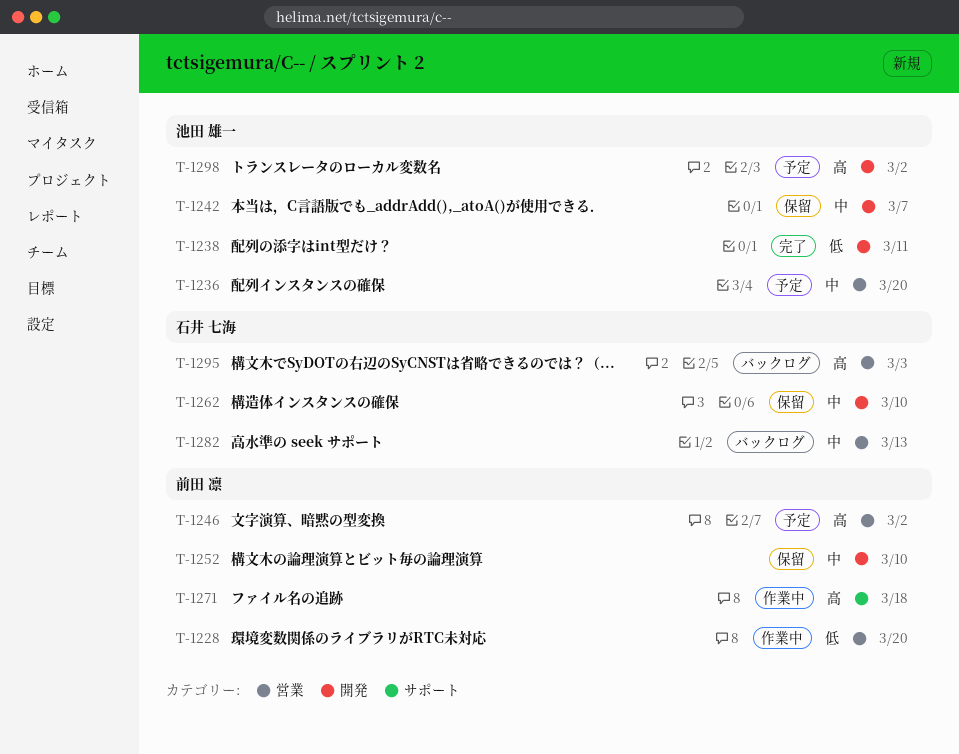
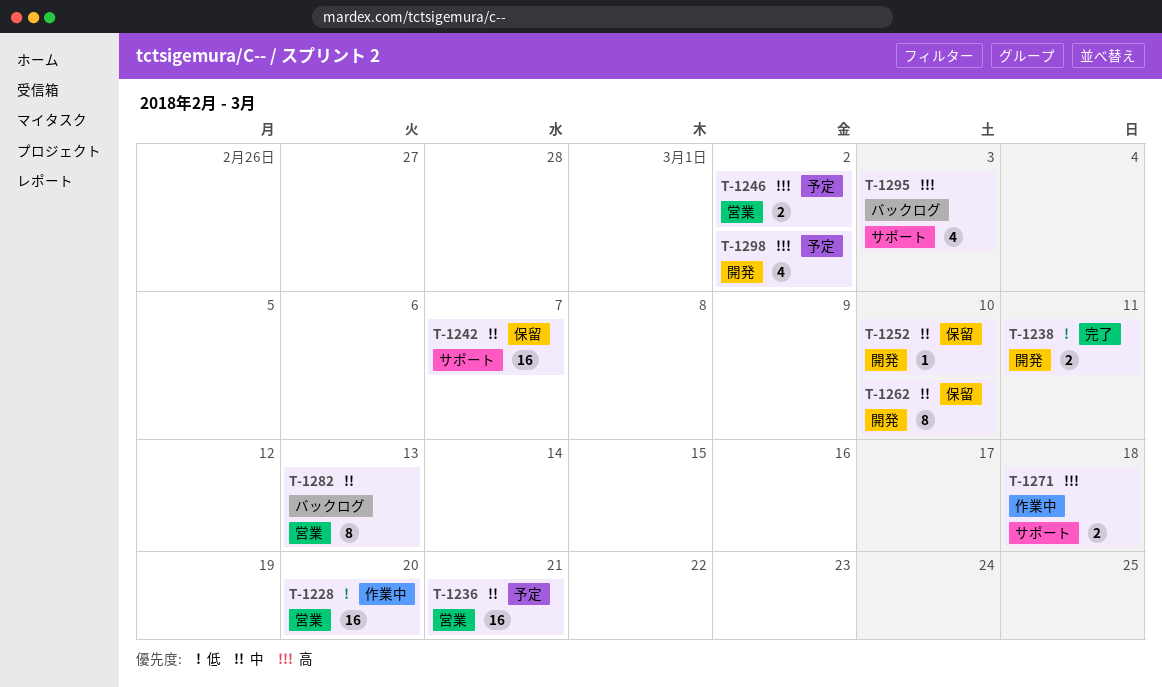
T-1236, due: Mar 20 -> Mar 21
T-1242, label: 開発 -> サポート
T-1295, label: 営業 -> サポート

